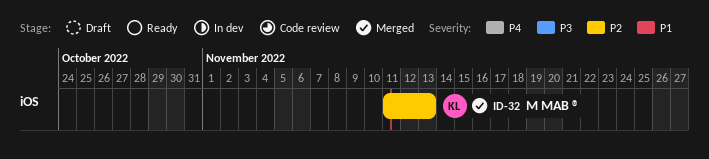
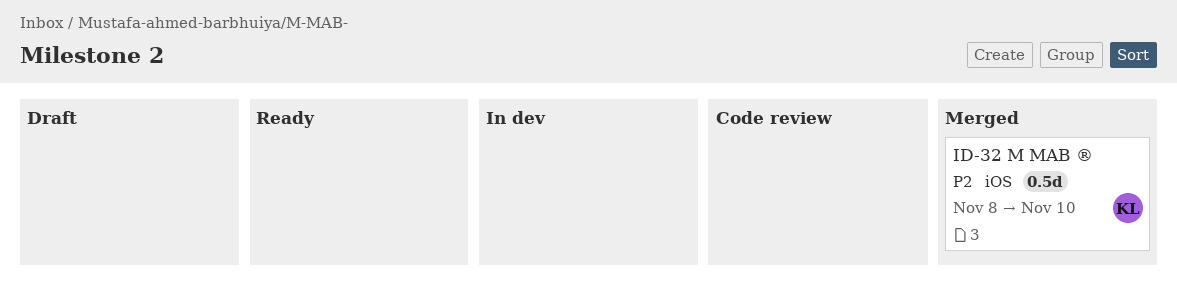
ID-32, start: Nov 11 -> Nov 8
ID-32, due: Nov 13 -> Nov 10

